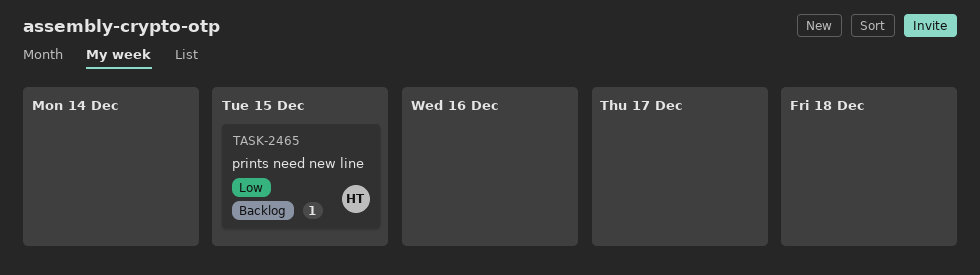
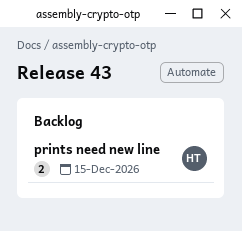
prints need new line, estimate: 1 -> 2

